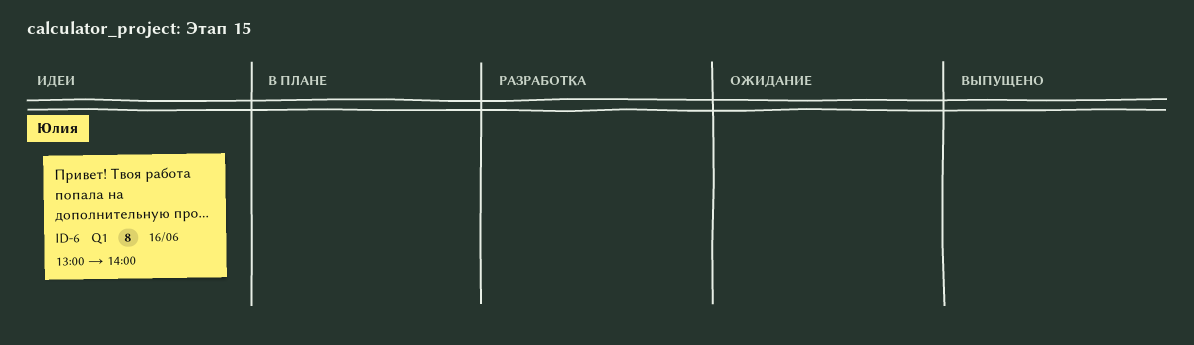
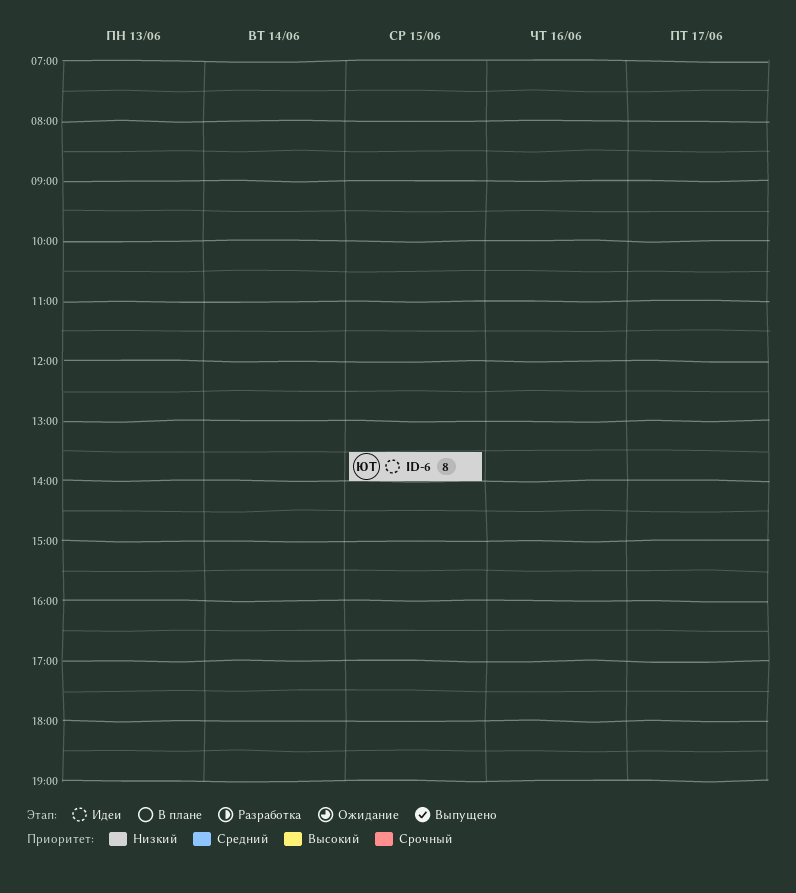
ID-6, day: Jun 16 -> Jun 15
ID-6, begins: 13:00 -> 13:30

